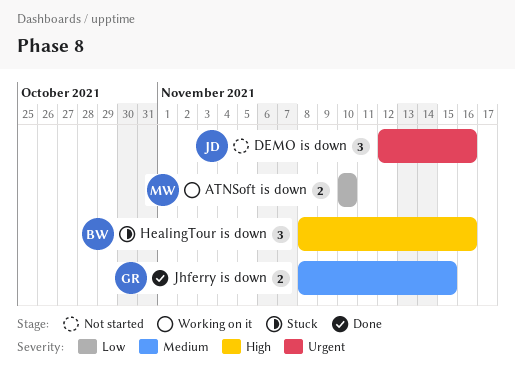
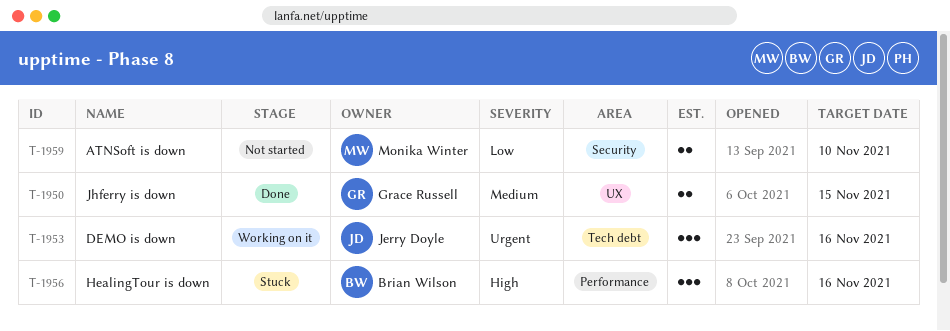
ATNSoft is down, status: Working on it -> Not started
DEMO is down, status: Not started -> Working on it

